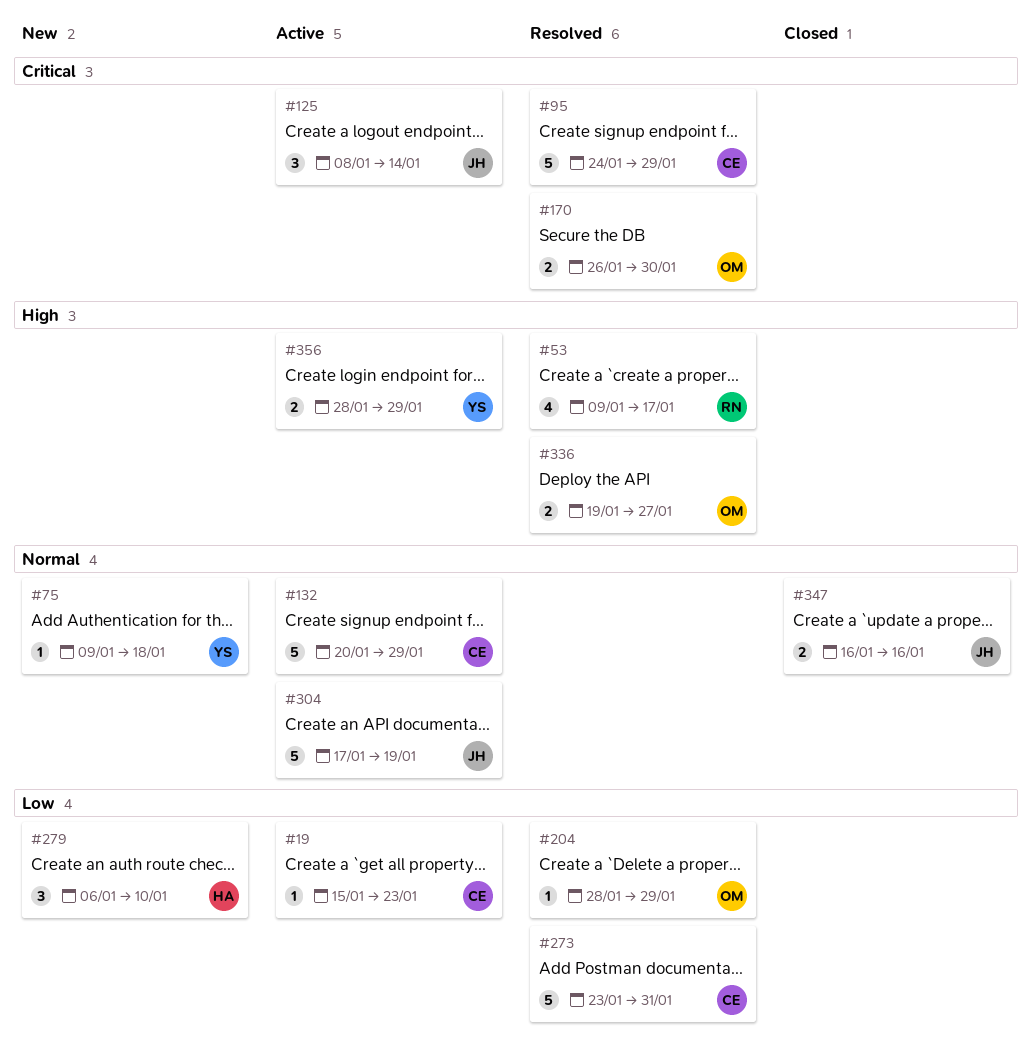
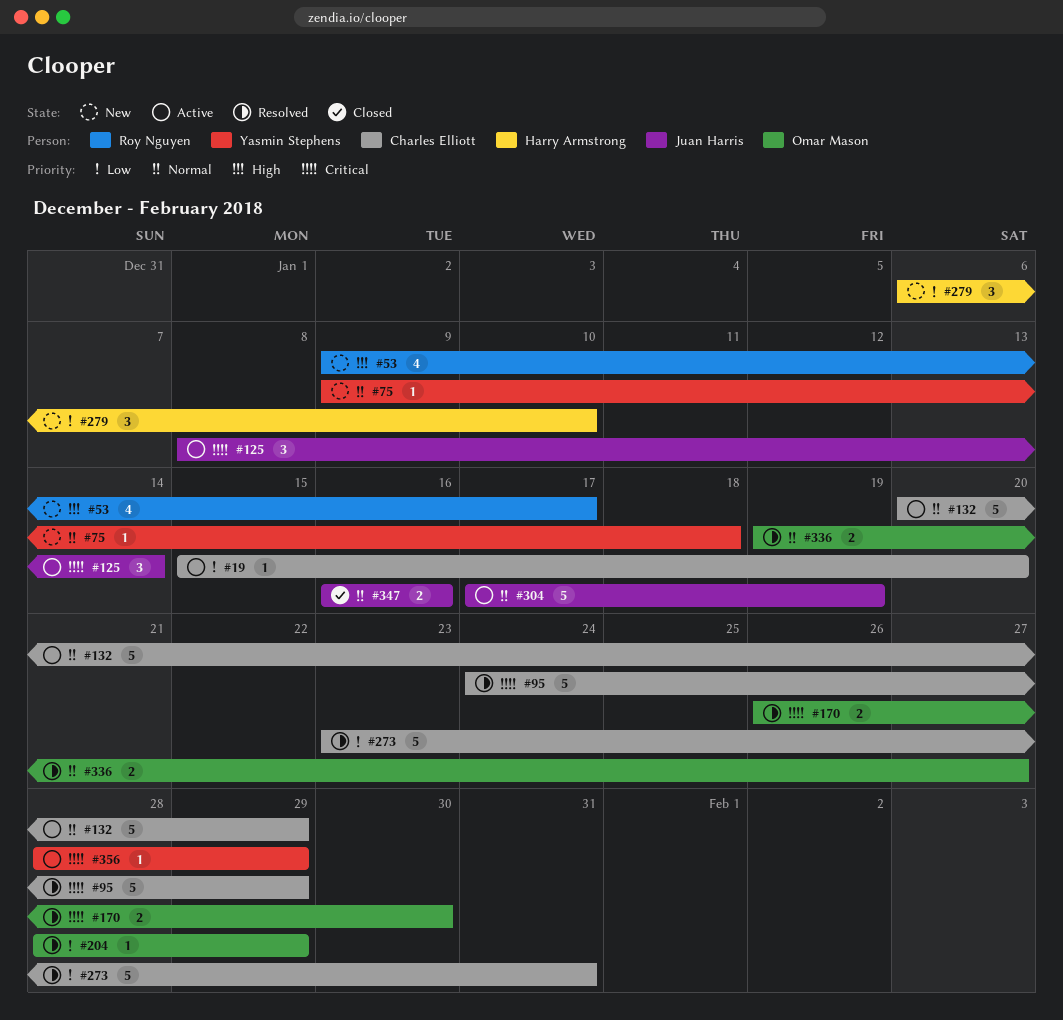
#19, due: Jan 23 -> Jan 20
#53, status: Resolved -> New
#336, priority: High -> Normal
#356, priority: High -> Critical
#356, estimate: 2 -> 1

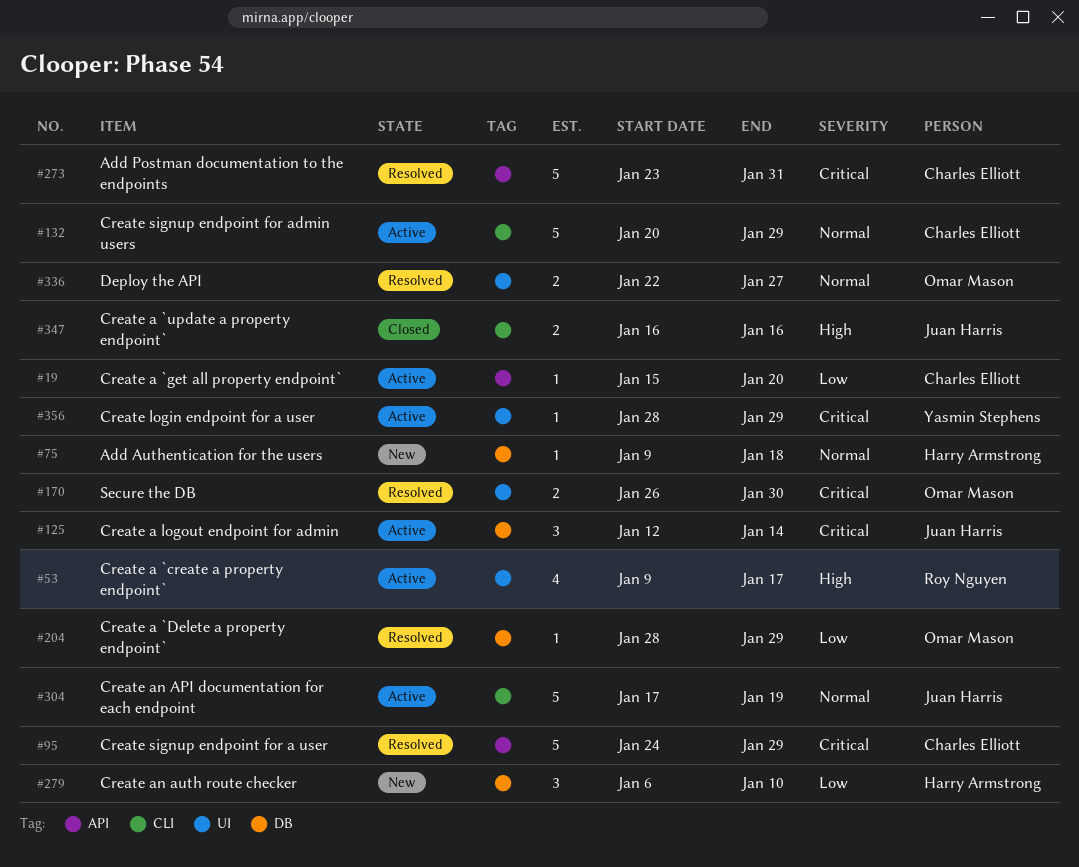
#53, status: New -> Active
#75, owner: Yasmin Stephens -> Harry Armstrong
#125, start: Jan 8 -> Jan 12
#273, priority: Low -> Critical
#336, start: Jan 19 -> Jan 22
#347, priority: Normal -> High

